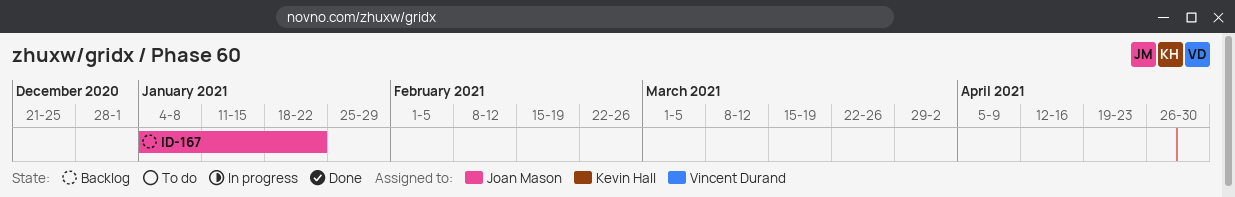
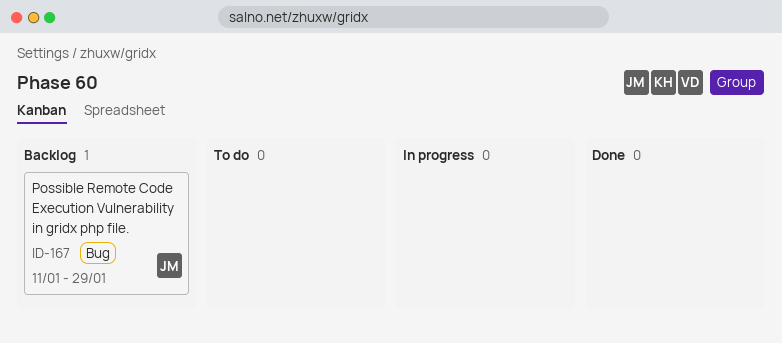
ID-167, start: Jan 4 -> Jan 11
ID-167, due: Jan 22 -> Jan 29

